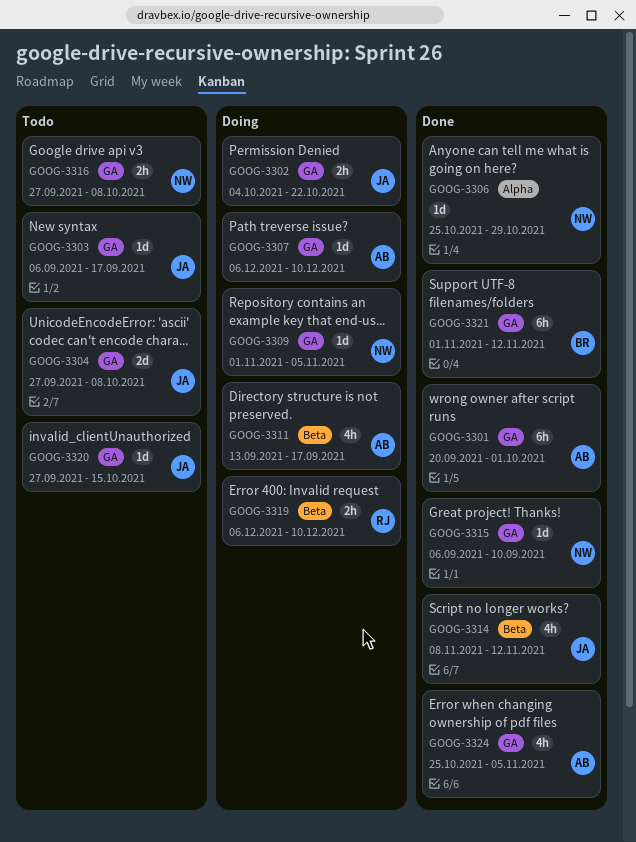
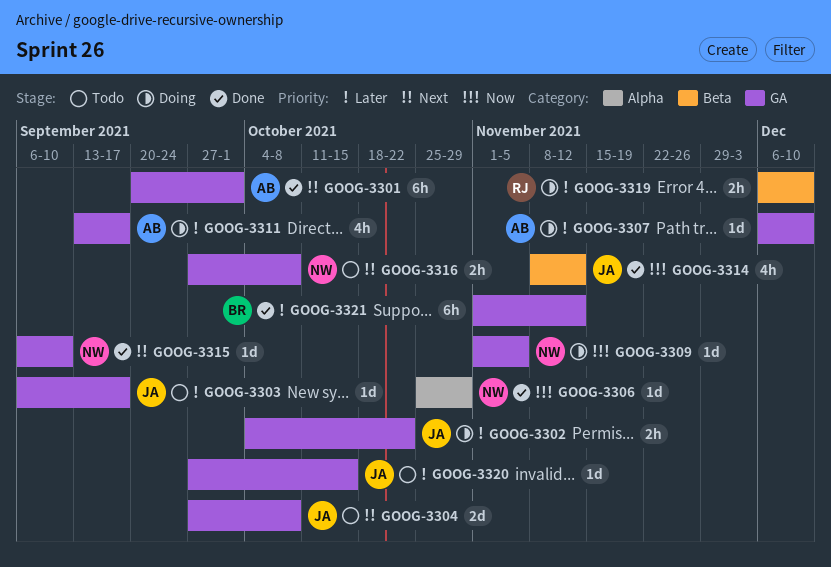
GOOG-3311, label: Beta -> GA
GOOG-3324: present -> none

